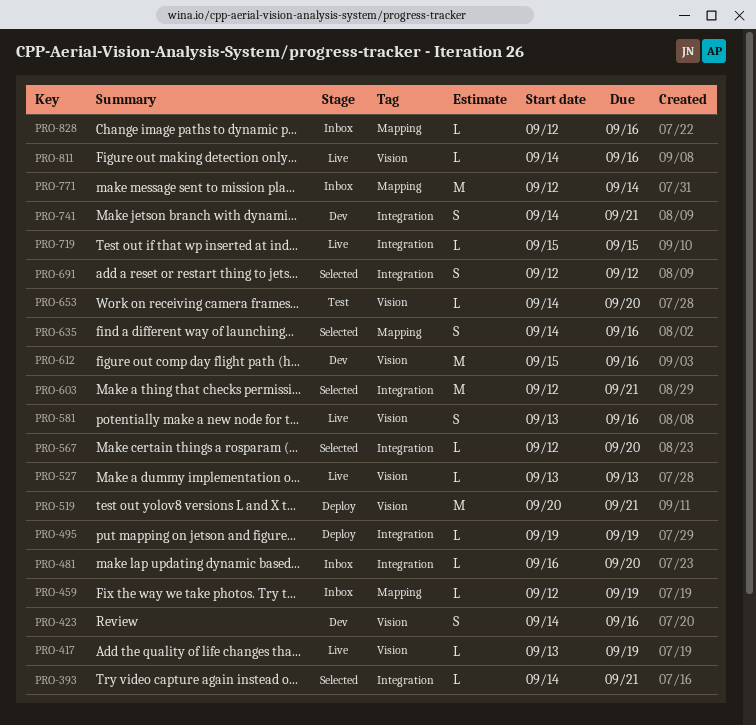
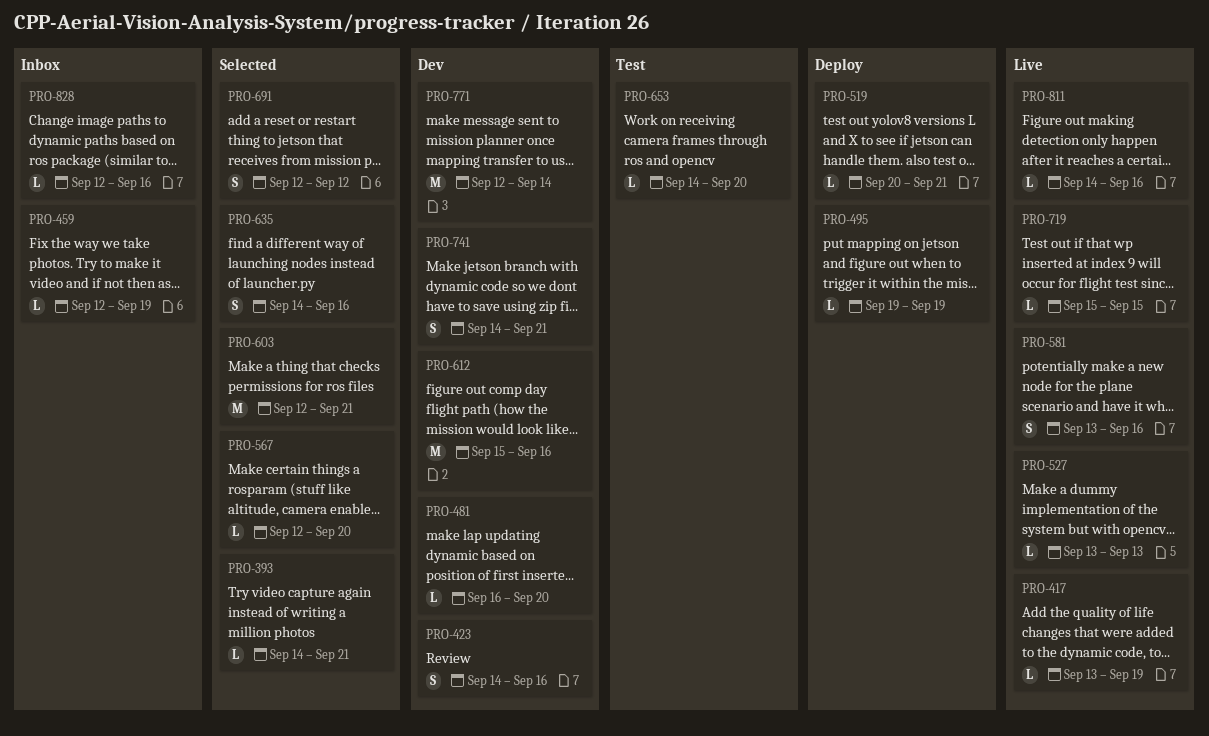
PRO-481, status: Inbox -> Dev
PRO-519, estimate: M -> L
PRO-771, status: Inbox -> Dev

